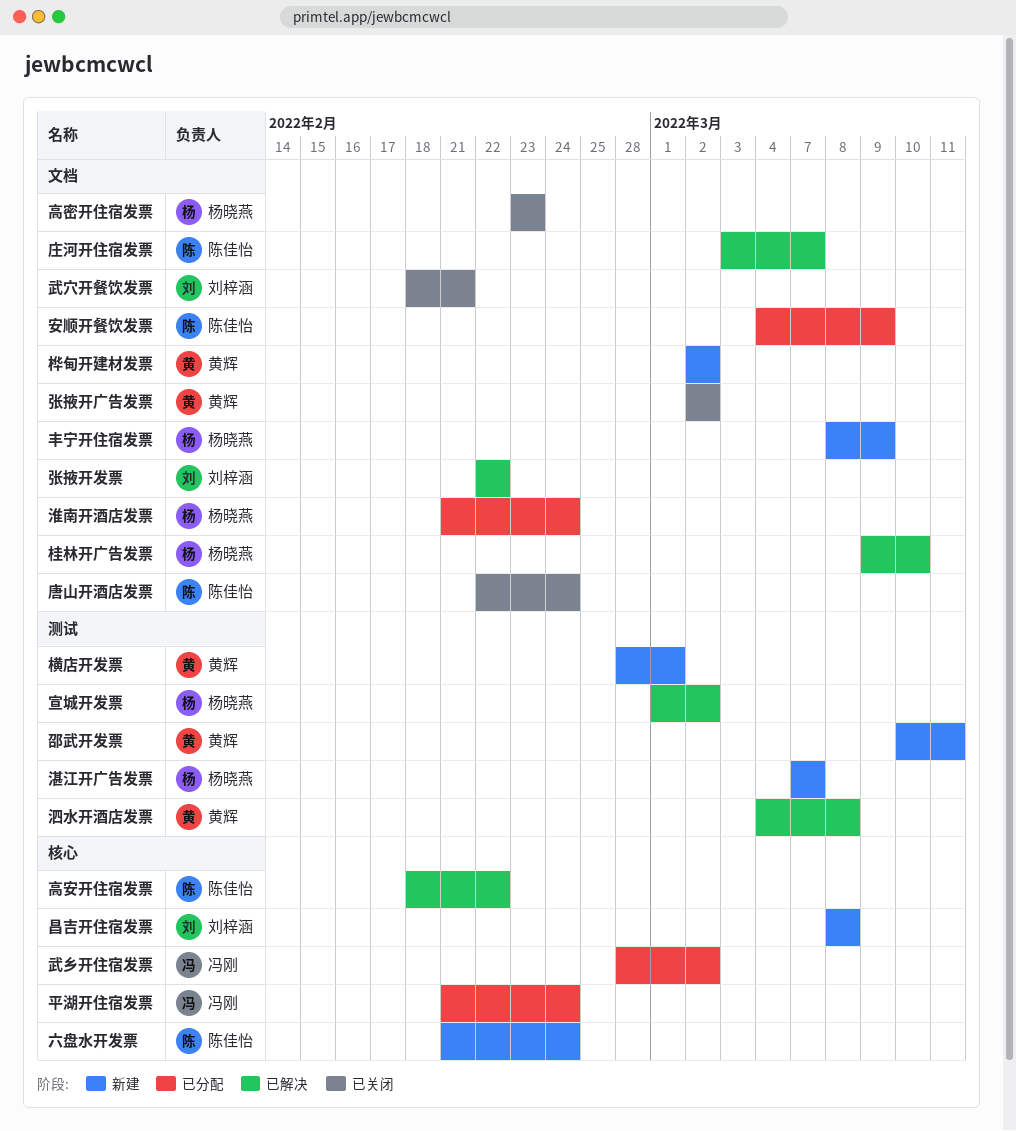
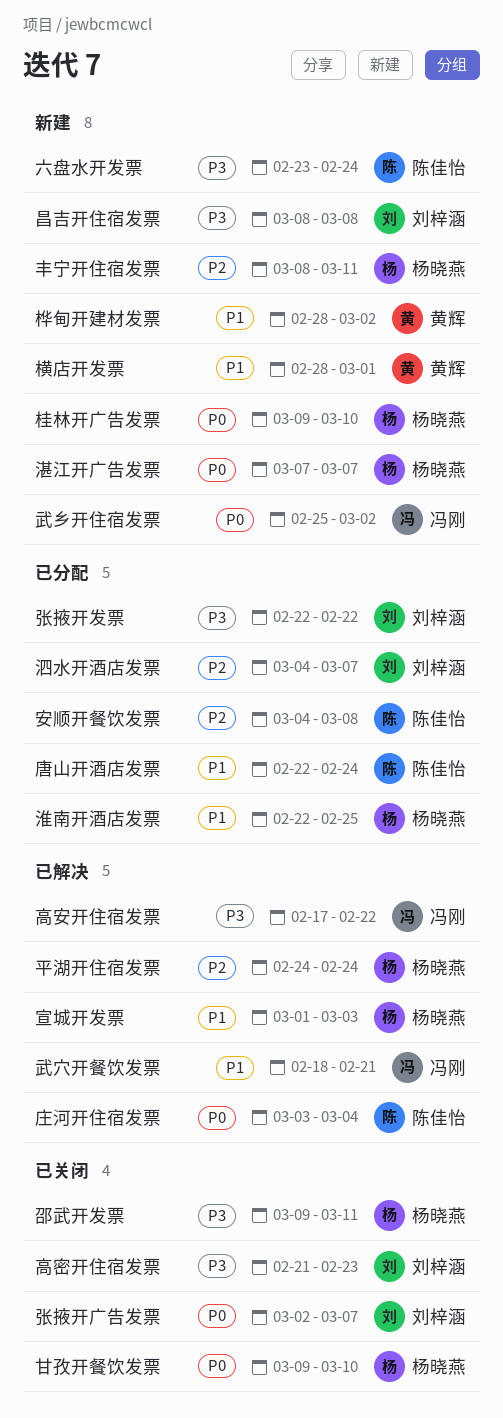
丰宁开住宿发票, due: Mar 9 -> Mar 11
六盘水开发票, start: Feb 21 -> Feb 23
唐山开酒店发票, status: 已关闭 -> 已分配
安顺开餐饮发票, due: Mar 9 -> Mar 8
宣城开发票, due: Mar 2 -> Mar 3
平湖开住宿发票, status: 已分配 -> 已解决
平湖开住宿发票, owner: 冯刚 -> 杨晓燕
平湖开住宿发票, start: Feb 21 -> Feb 24
庄河开住宿发票, due: Mar 7 -> Mar 4
张掖开发票, status: 已解决 -> 已分配
张掖开广告发票, owner: 黄辉 -> 刘梓涵
张掖开广告发票, due: Mar 2 -> Mar 7
桂林开广告发票, status: 已解决 -> 新建
桦甸开建材发票, start: Mar 2 -> Feb 28
武乡开住宿发票, status: 已分配 -> 新建
武乡开住宿发票, start: Feb 28 -> Feb 25
武穴开餐饮发票, status: 已关闭 -> 已解决
武穴开餐饮发票, owner: 刘梓涵 -> 冯刚
泗水开酒店发票, status: 已解决 -> 已分配
泗水开酒店发票, owner: 黄辉 -> 刘梓涵
泗水开酒店发票, due: Mar 8 -> Mar 7
淮南开酒店发票, start: Feb 21 -> Feb 22
淮南开酒店发票, due: Feb 24 -> Feb 25
甘孜开餐饮发票: none -> present
邵武开发票, status: 新建 -> 已关闭
邵武开发票, owner: 黄辉 -> 杨晓燕
邵武开发票, start: Mar 10 -> Mar 9
高安开住宿发票, owner: 陈佳怡 -> 冯刚
高安开住宿发票, start: Feb 18 -> Feb 17
高密开住宿发票, owner: 杨晓燕 -> 刘梓涵
高密开住宿发票, start: Feb 23 -> Feb 21

